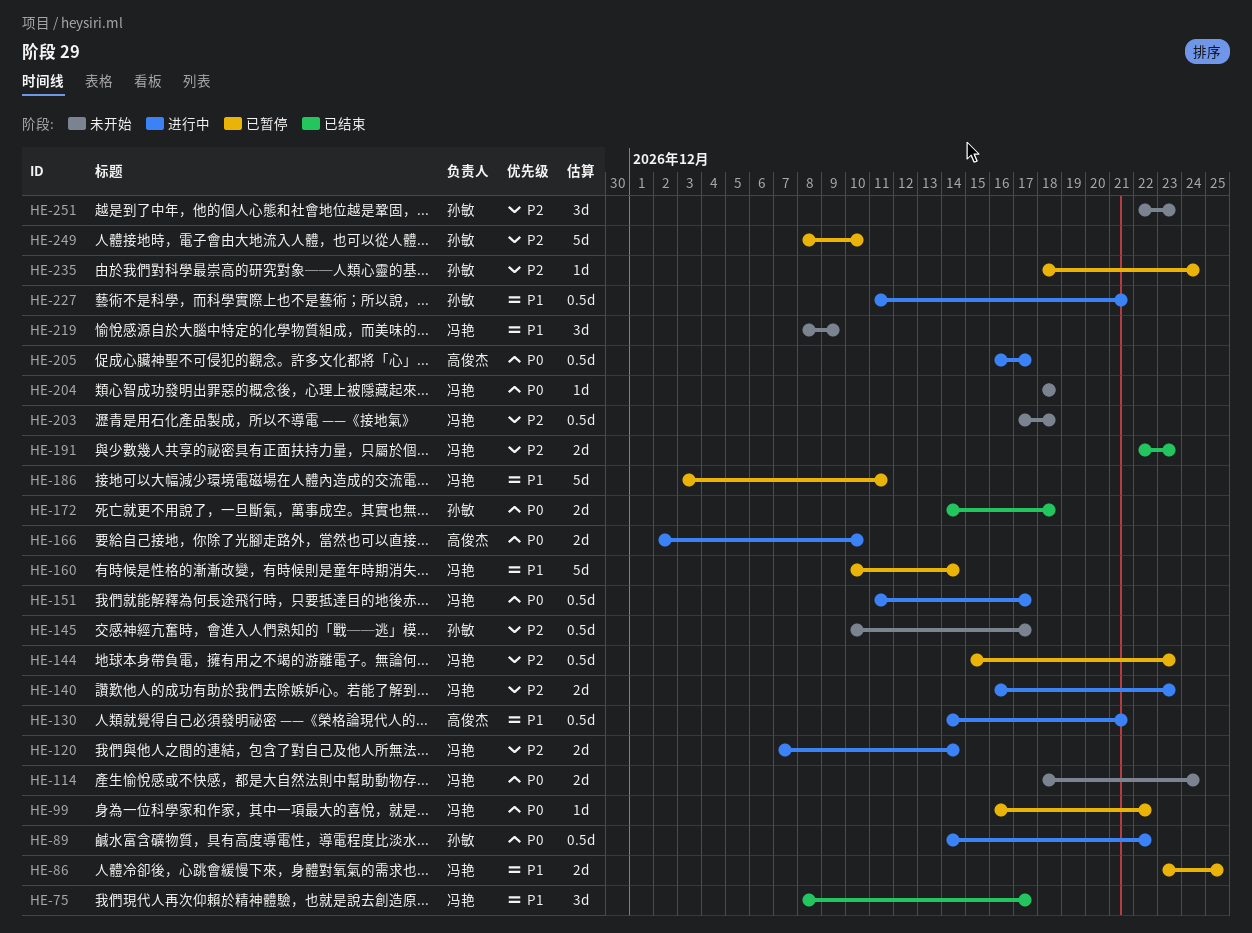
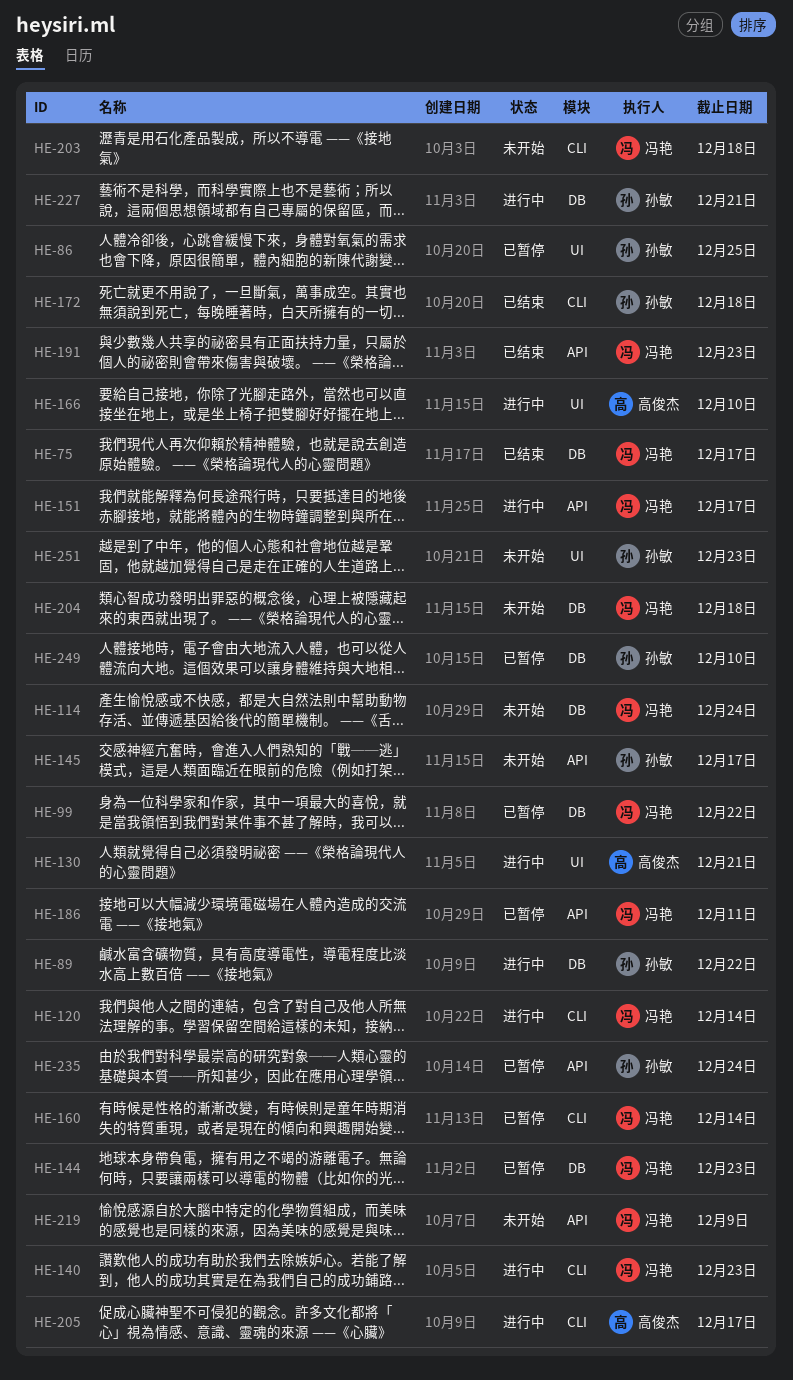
HE-86, owner: 冯艳 -> 孙敏

